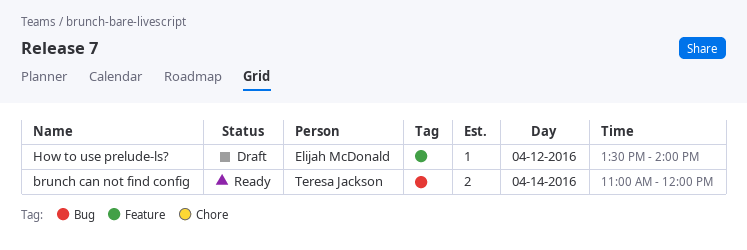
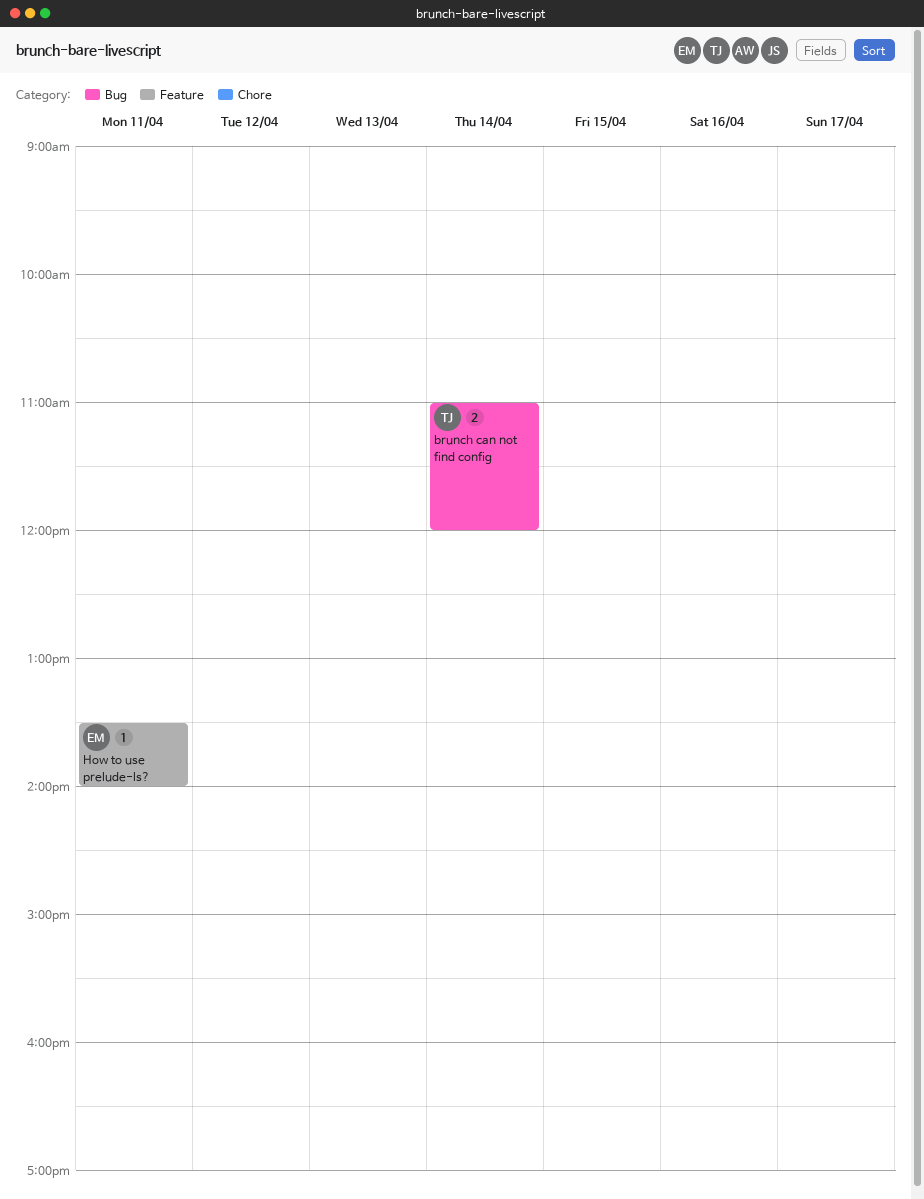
How to use prelude-ls?, day: Apr 12 -> Apr 11

